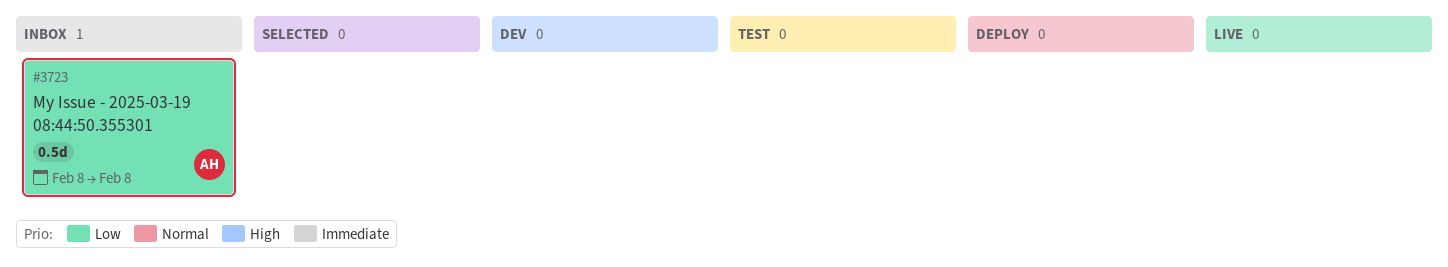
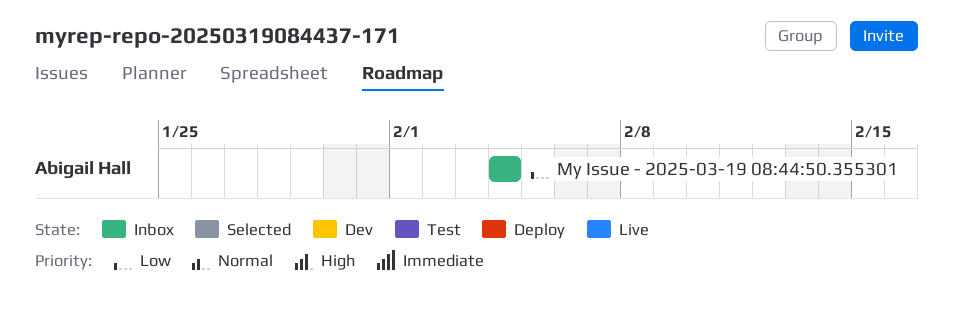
My Issue - 2025-03-19 08:44:50.355301, start: Feb 8 -> Feb 4
My Issue - 2025-03-19 08:44:50.355301, due: Feb 8 -> Feb 4

